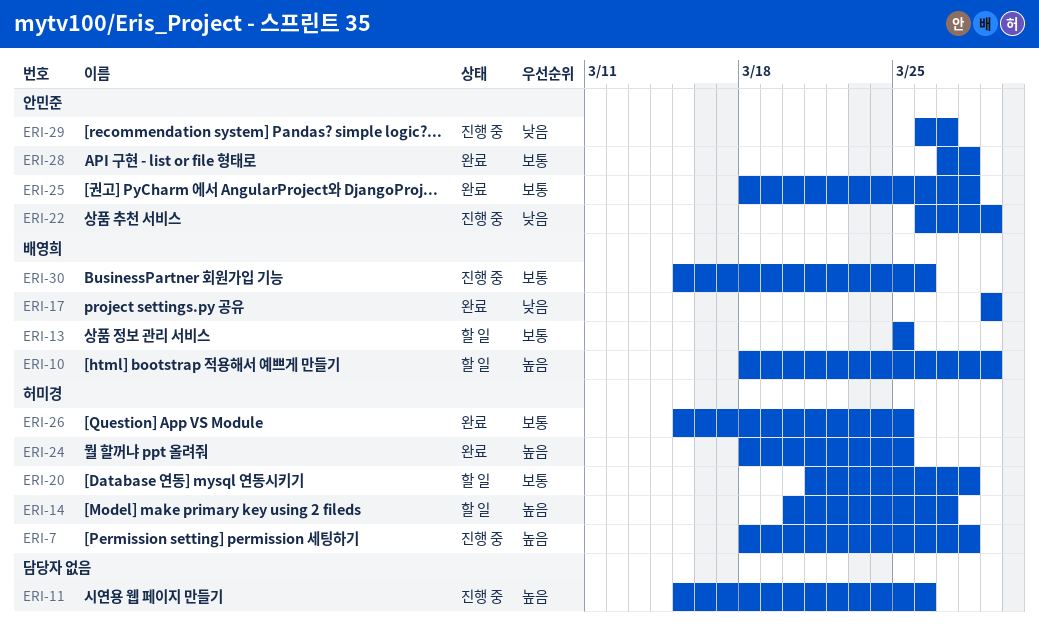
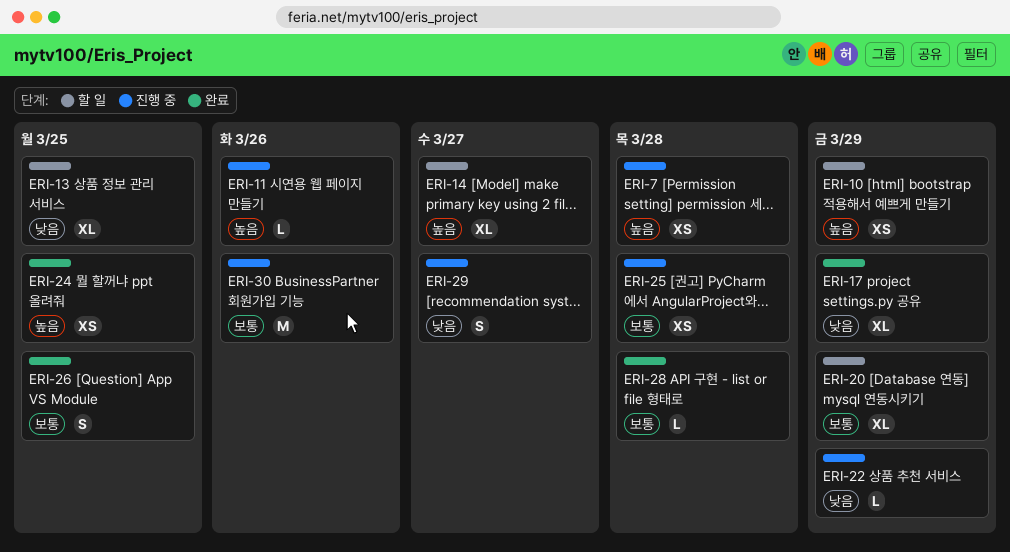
ERI-13, priority: 보통 -> 낮음
ERI-20, due: Mar 28 -> Mar 29
ERI-25, status: 완료 -> 진행 중

